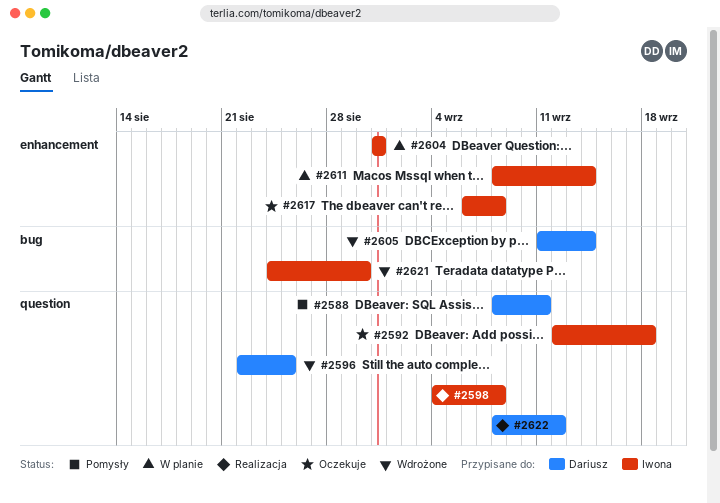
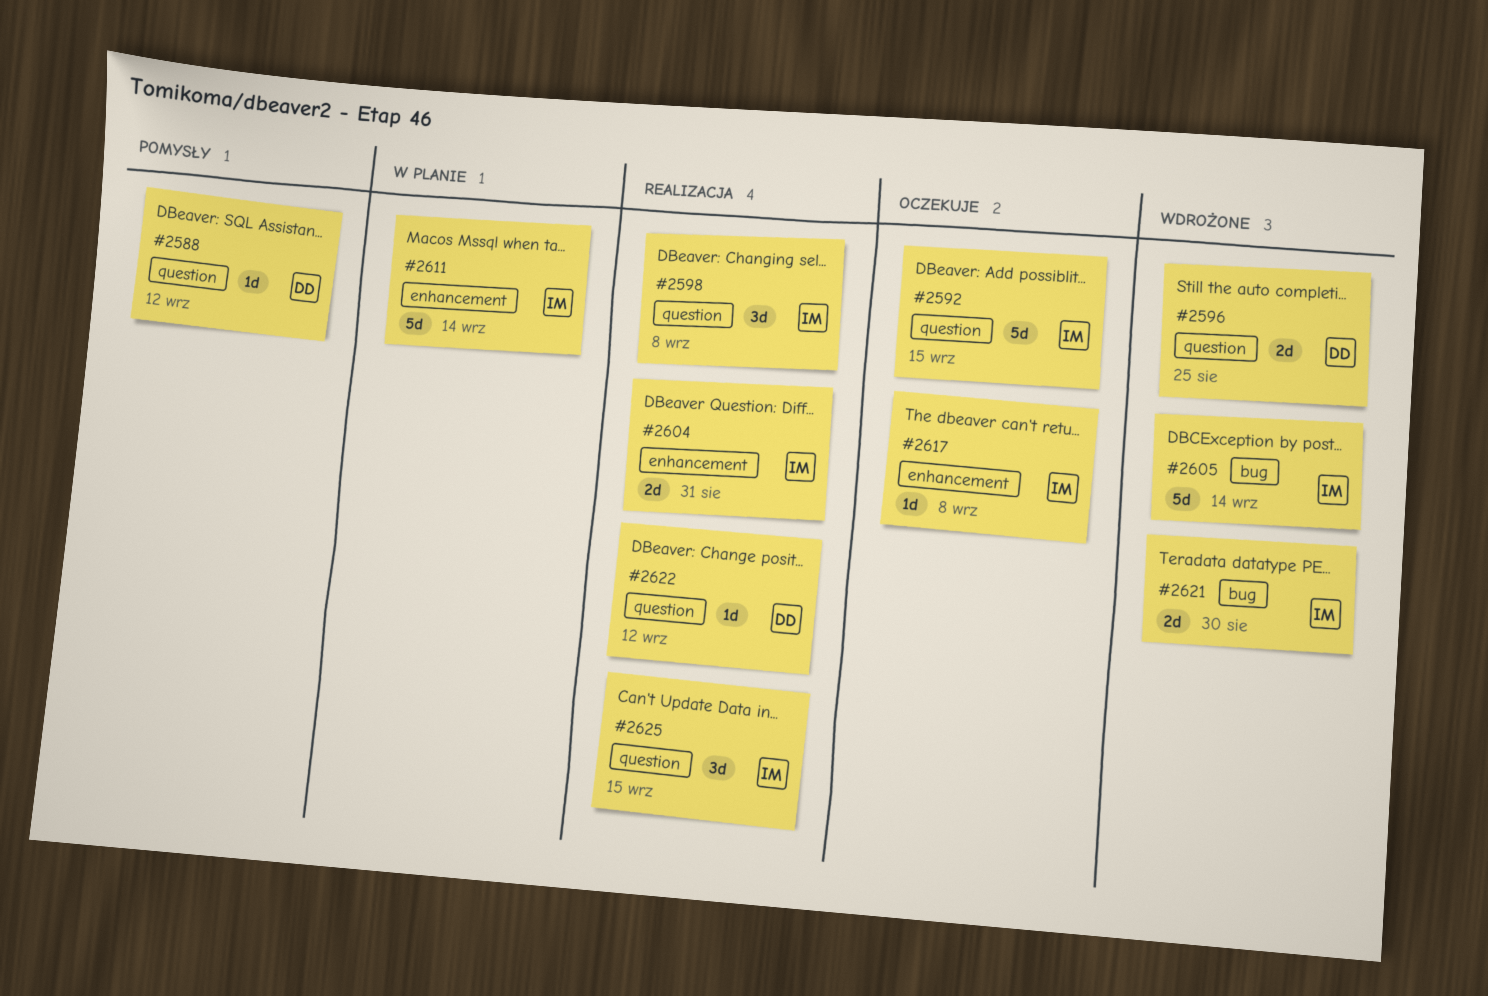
#2588, due: Sep 11 -> Sep 12
#2592, due: Sep 18 -> Sep 15
#2604, status: W planie -> Realizacja
#2605, owner: Dariusz -> Iwona
#2625: none -> present

